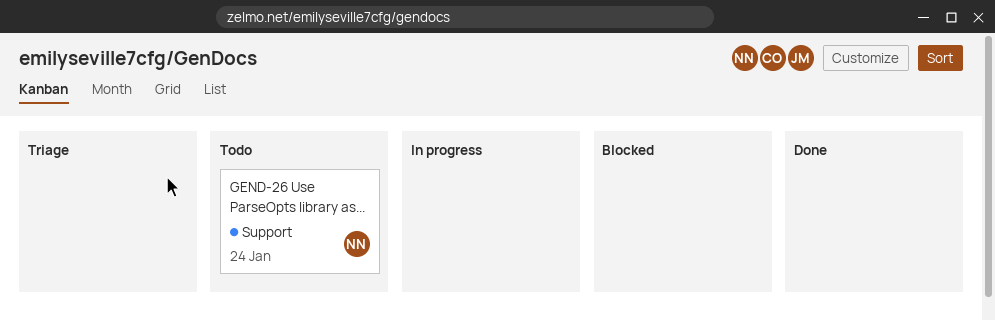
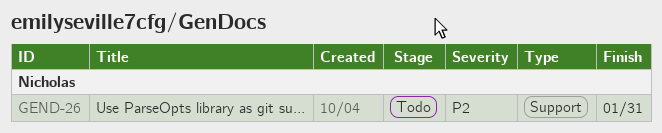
GEND-26, due: Jan 24 -> Jan 31

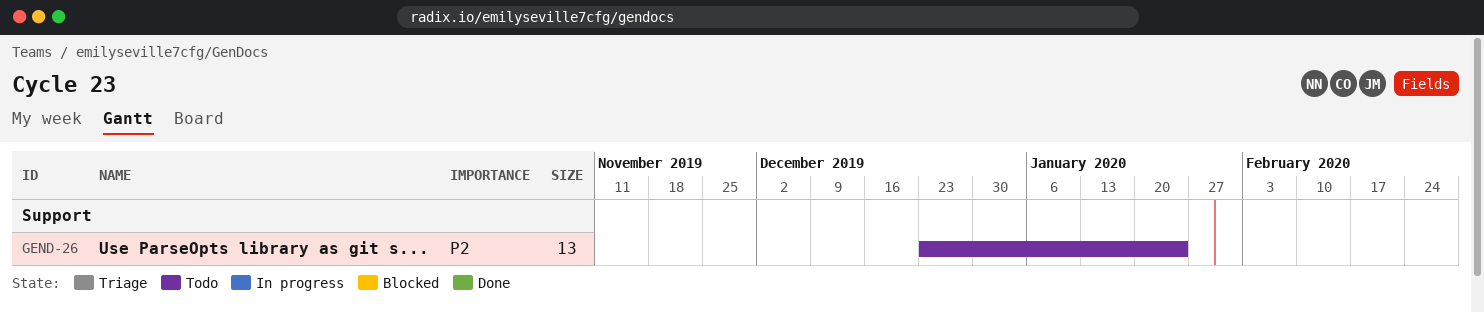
GEND-26, due: Jan 31 -> Jan 24

